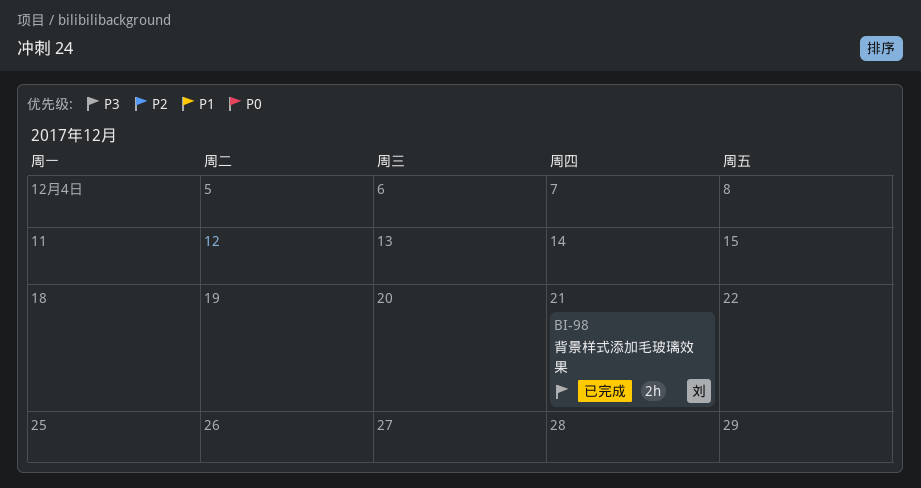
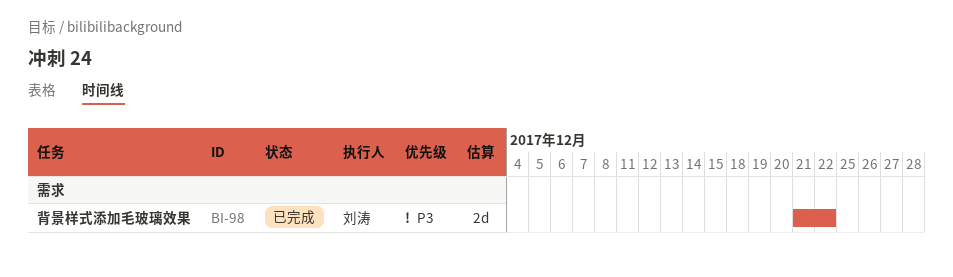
BI-98, estimate: 2h -> 2d
BI-98, due: Dec 21 -> Dec 22

